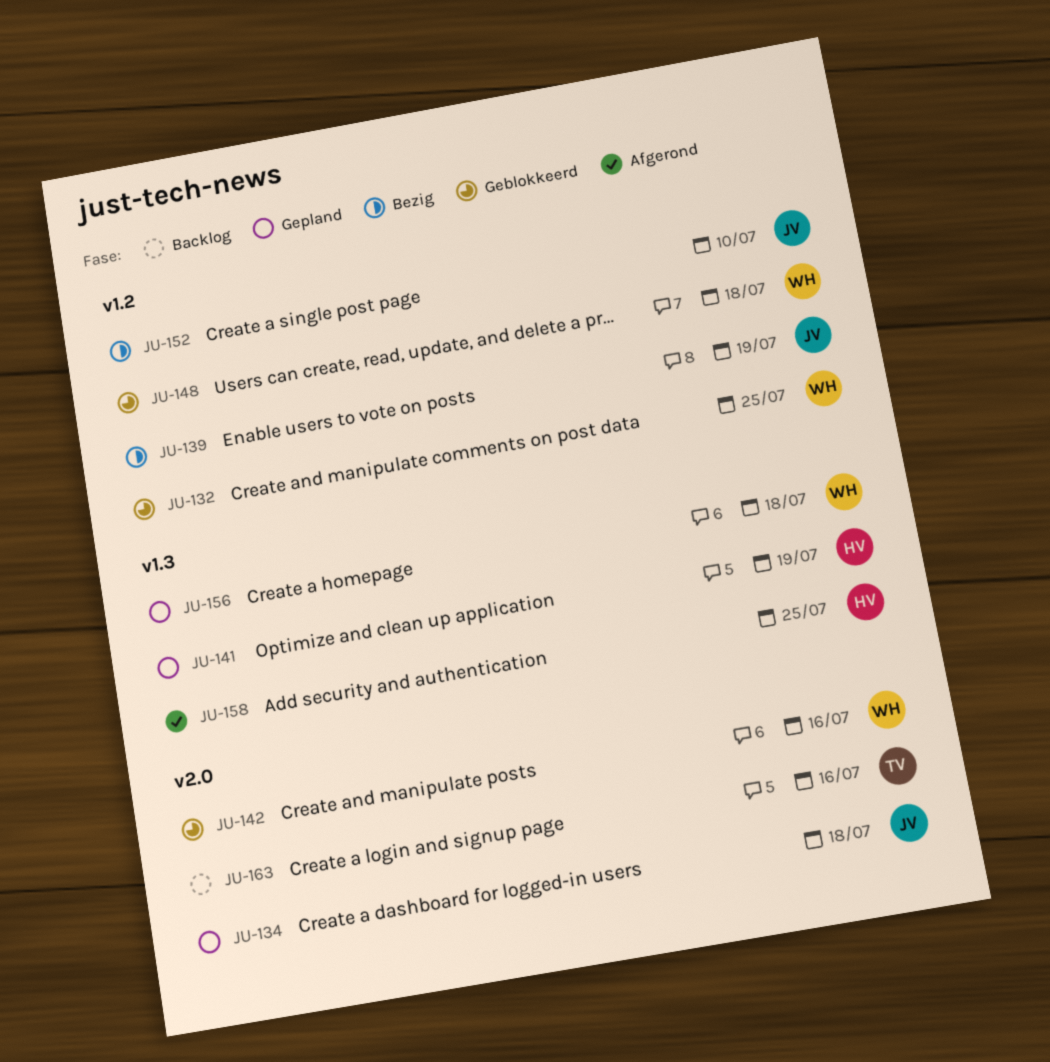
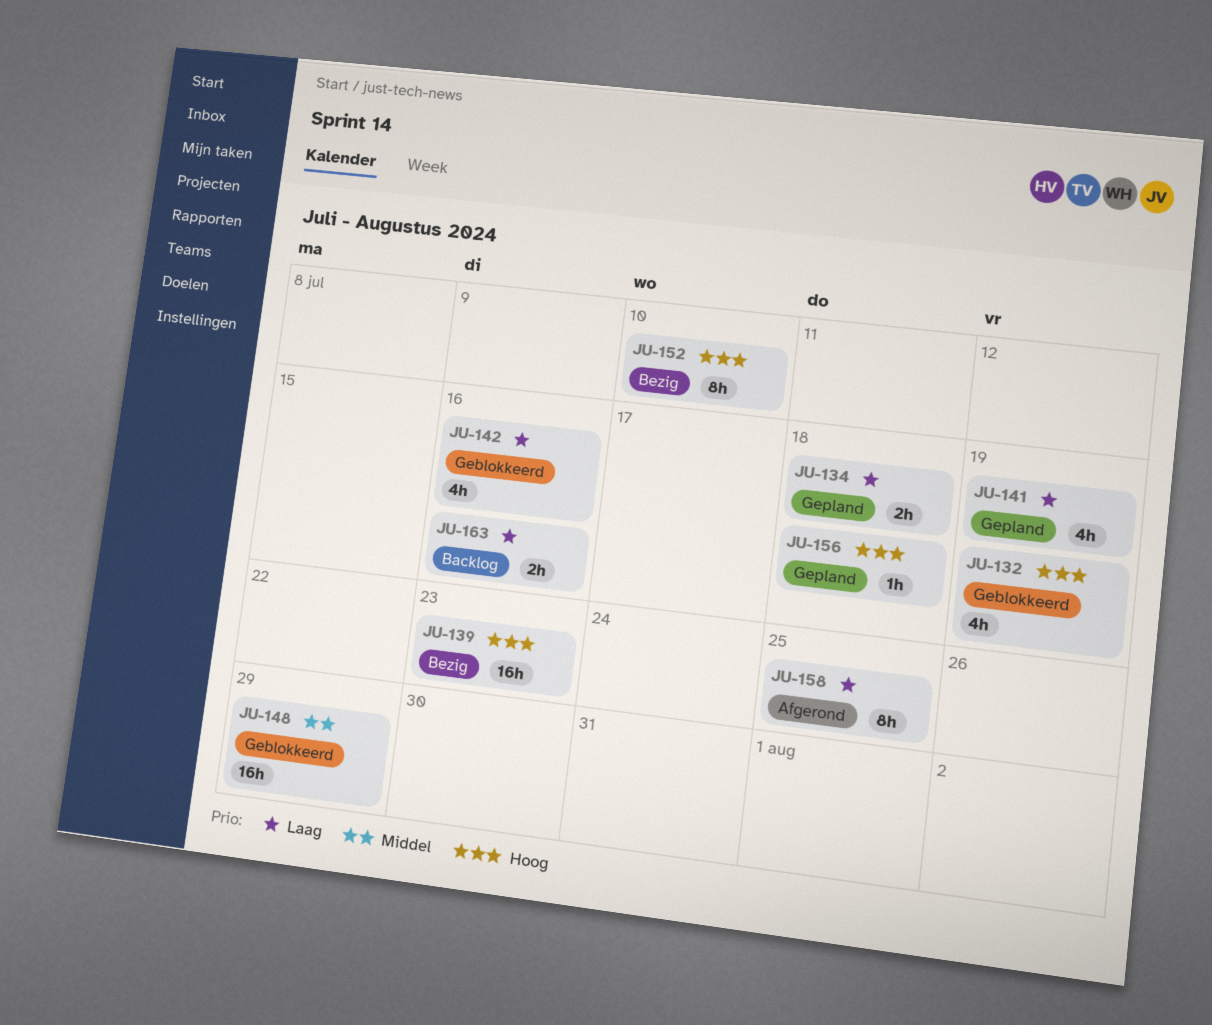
JU-132, due: Jul 25 -> Jul 19
JU-139, due: Jul 19 -> Jul 23
JU-148, due: Jul 18 -> Jul 29

